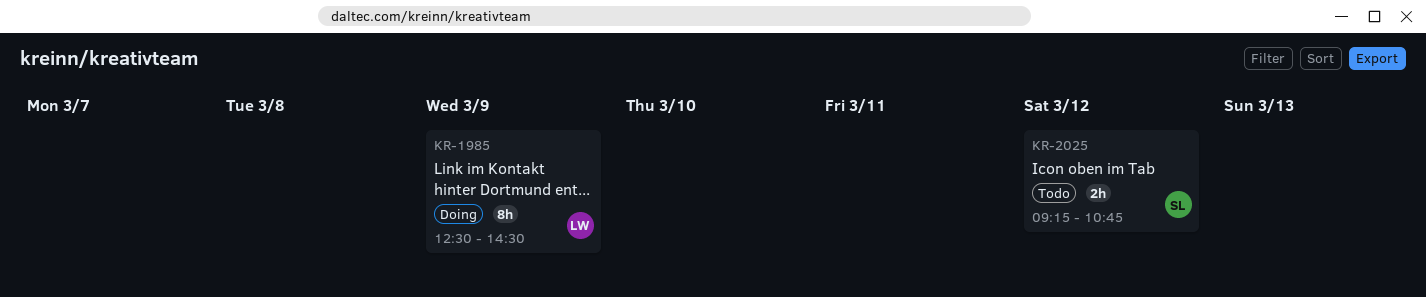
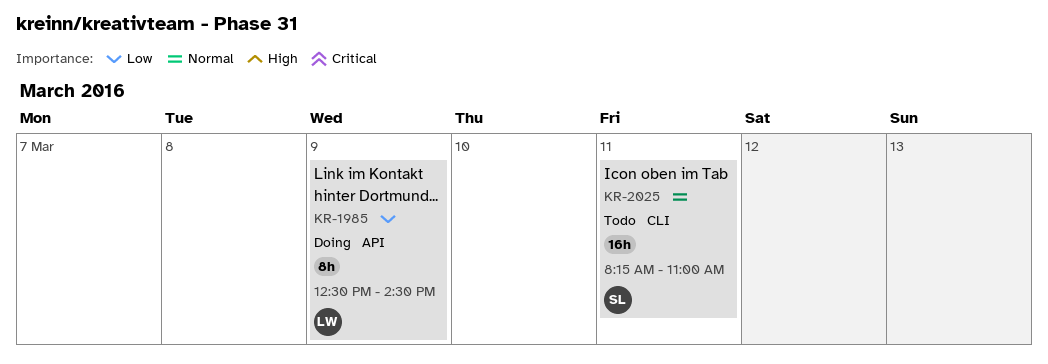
KR-2025, estimate: 2h -> 16h
KR-2025, day: Mar 12 -> Mar 11
KR-2025, begins: 09:15 -> 08:15
KR-2025, ends: 10:45 -> 11:00

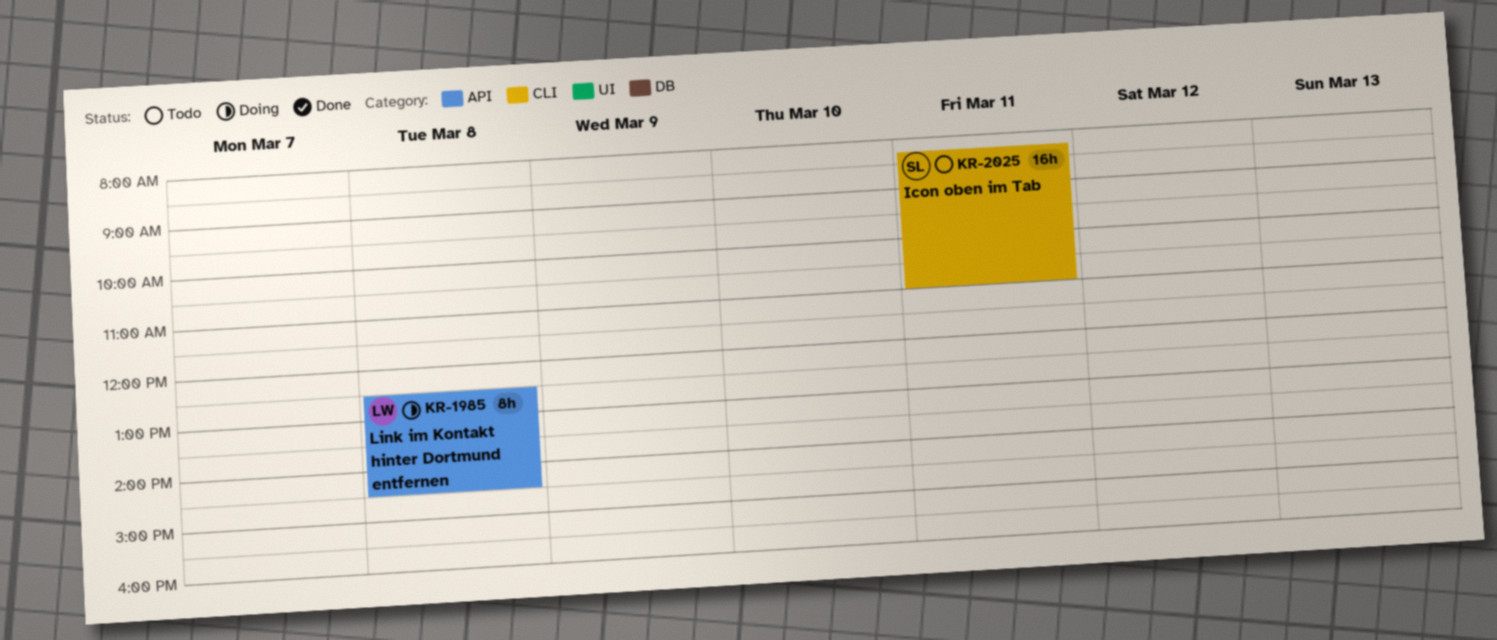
KR-1985, day: Mar 9 -> Mar 8

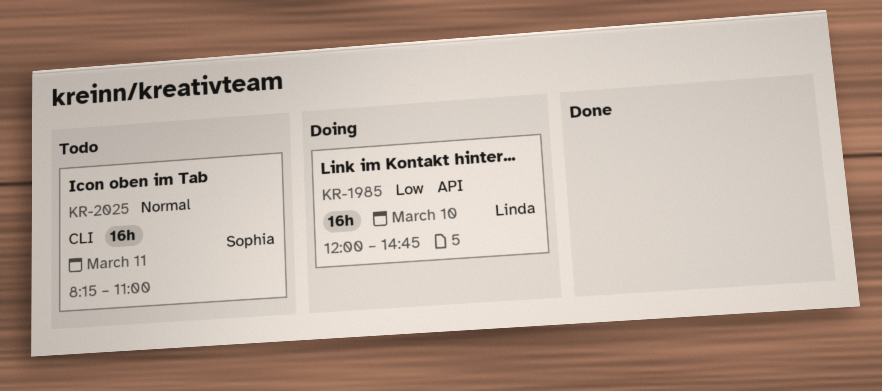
KR-1985, estimate: 8h -> 16h
KR-1985, day: Mar 8 -> Mar 10
KR-1985, begins: 12:30 -> 12:00
KR-1985, ends: 14:30 -> 14:45

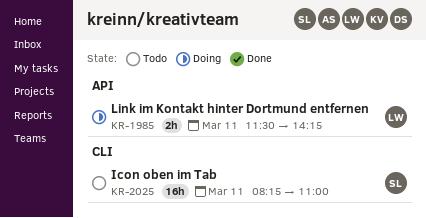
KR-1985, estimate: 16h -> 2h
KR-1985, day: Mar 10 -> Mar 11
KR-1985, begins: 12:00 -> 11:30
KR-1985, ends: 14:45 -> 14:15

